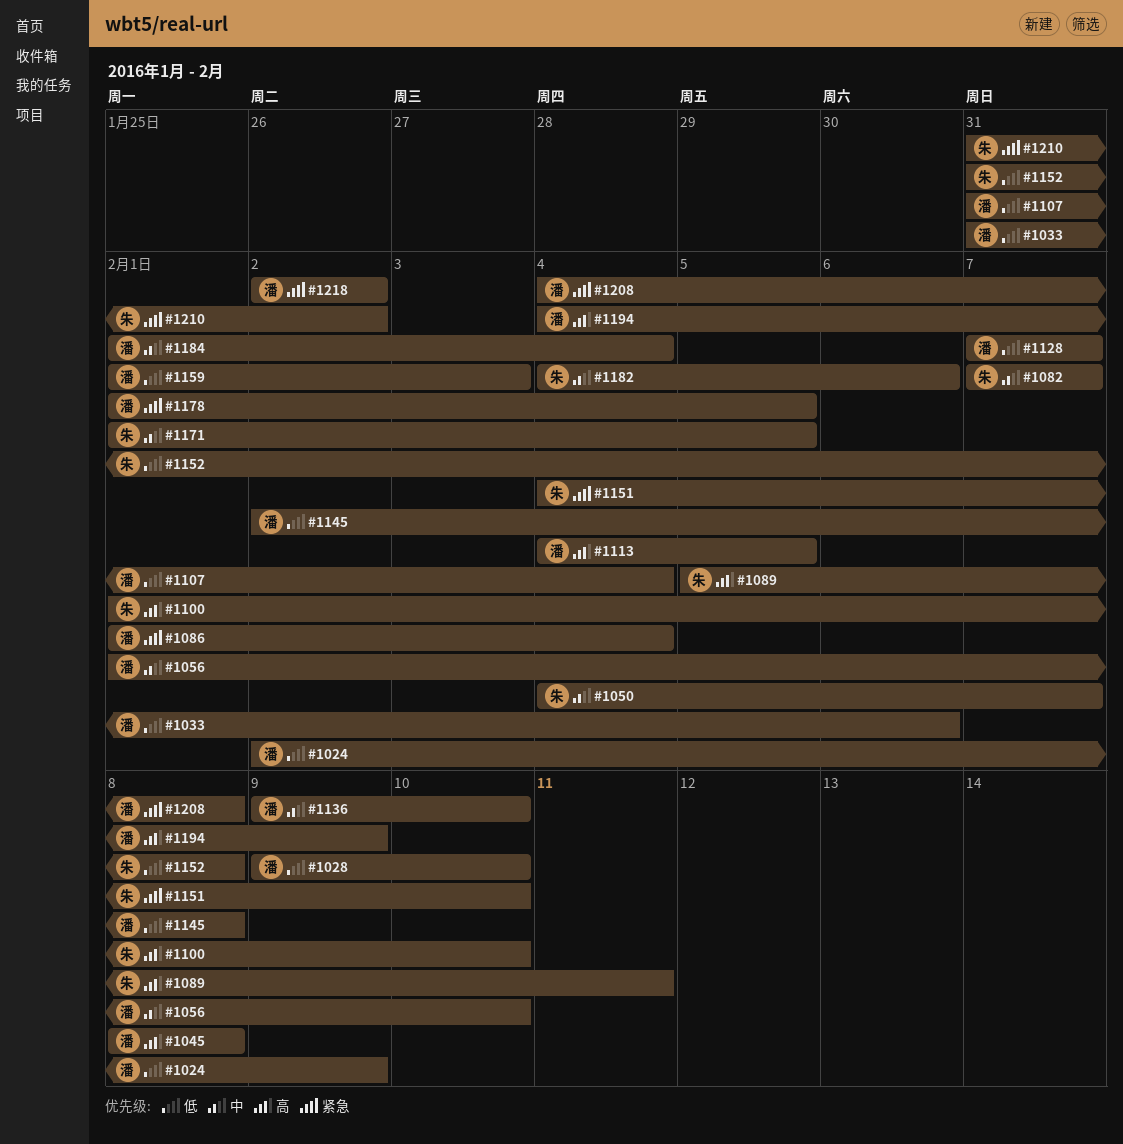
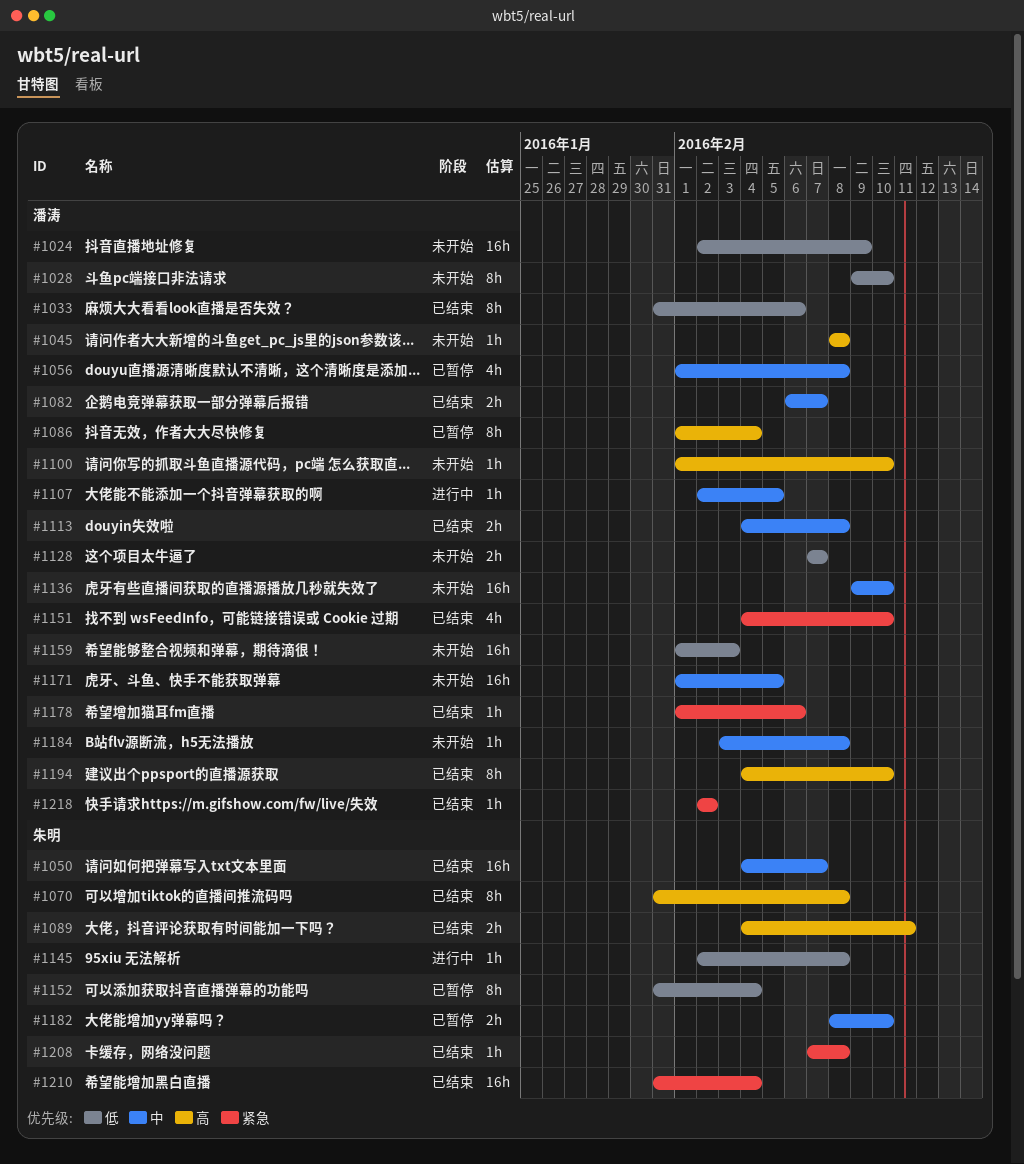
#1056, due: Feb 10 -> Feb 8
#1070: none -> present
#1082, owner: 朱明 -> 潘涛
#1082, start: Feb 7 -> Feb 6
#1086, priority: 紧急 -> 高
#1089, start: Feb 5 -> Feb 4
#1100, owner: 朱明 -> 潘涛
#1107, priority: 低 -> 中
#1107, start: Jan 31 -> Feb 2
#1107, due: Feb 4 -> Feb 5
#1113, priority: 高 -> 中
#1113, due: Feb 5 -> Feb 8
#1145, owner: 潘涛 -> 朱明
#1151, owner: 朱明 -> 潘涛
#1152, due: Feb 8 -> Feb 4
#1171, owner: 朱明 -> 潘涛
#1178, due: Feb 5 -> Feb 6
#1182, start: Feb 4 -> Feb 8
#1182, due: Feb 6 -> Feb 10
#1184, start: Feb 1 -> Feb 3
#1184, due: Feb 4 -> Feb 8
#1194, due: Feb 9 -> Feb 10
#1208, owner: 潘涛 -> 朱明
#1208, start: Feb 4 -> Feb 7
#1210, due: Feb 2 -> Feb 4

